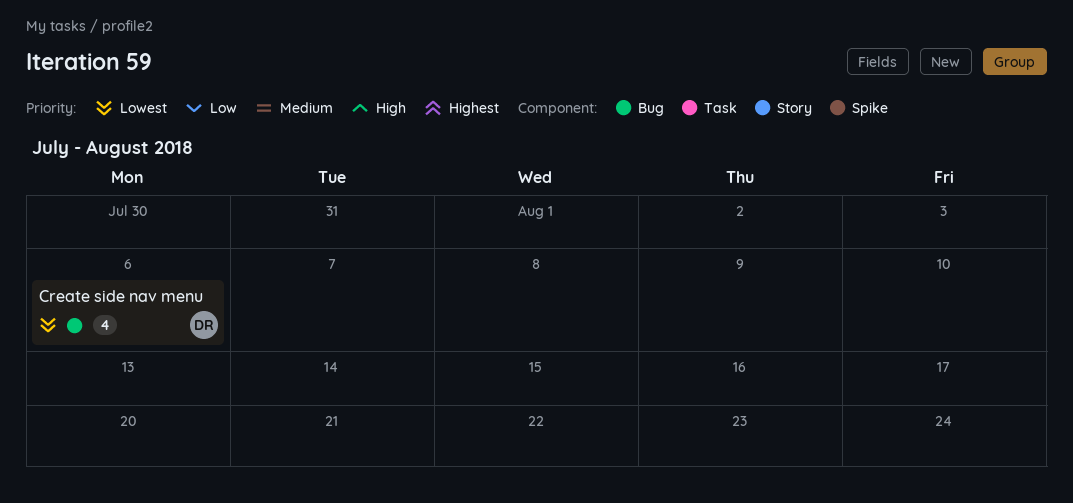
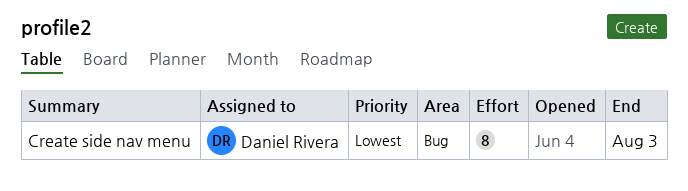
Create side nav menu, estimate: 4 -> 8
Create side nav menu, due: Aug 6 -> Aug 3

